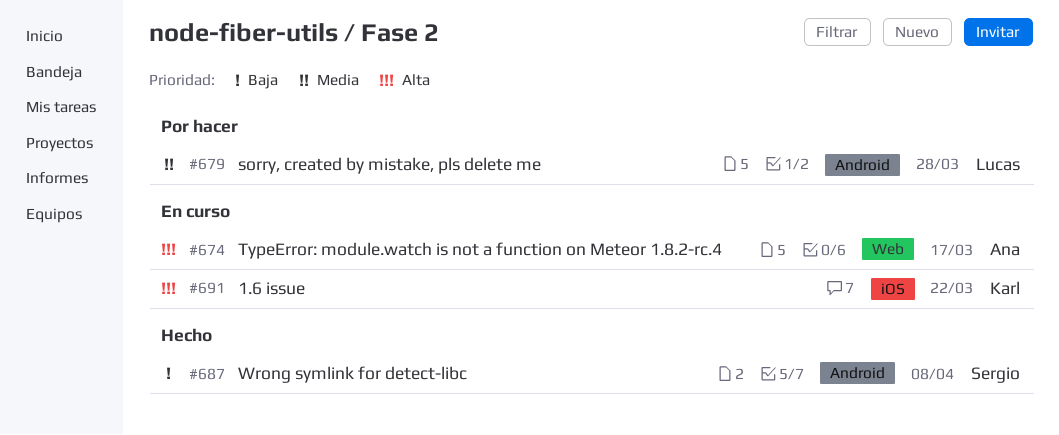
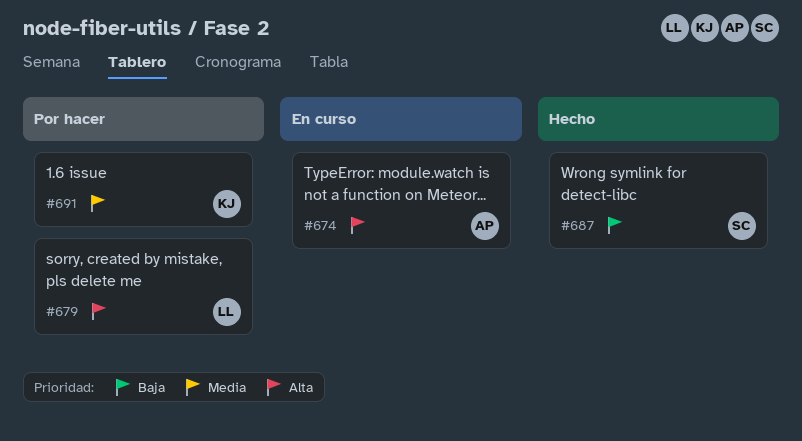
#679, priority: Media -> Alta
#691, status: En curso -> Por hacer
#691, priority: Alta -> Media

